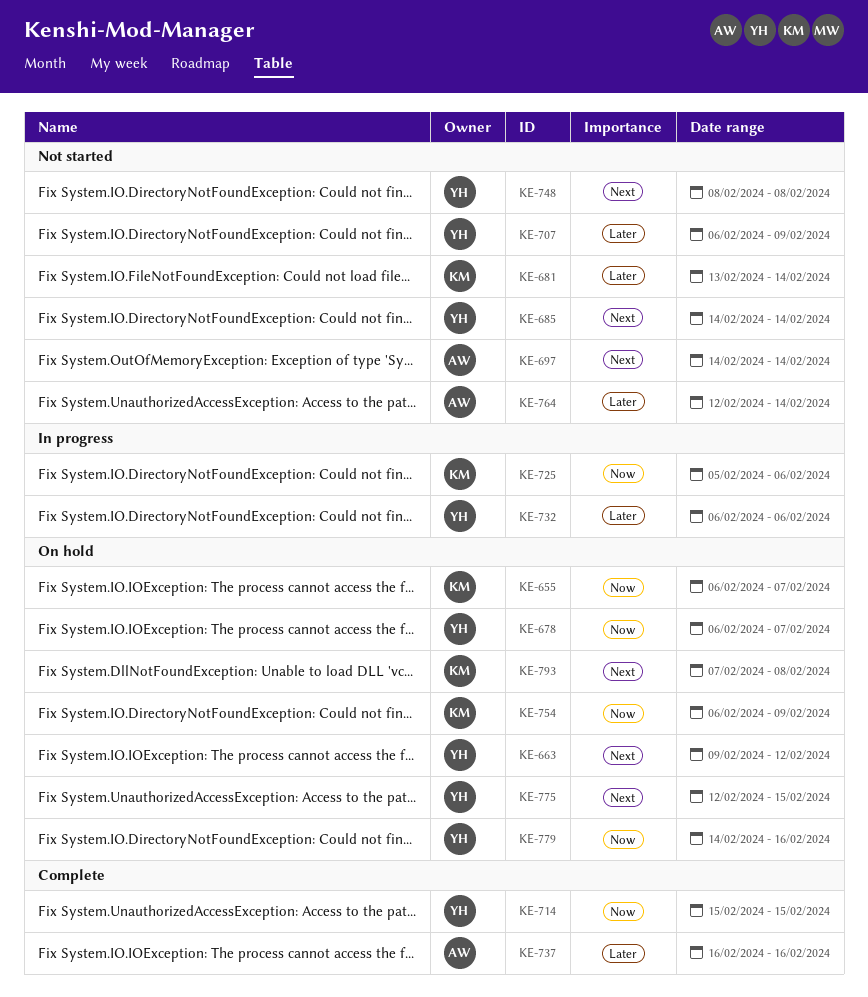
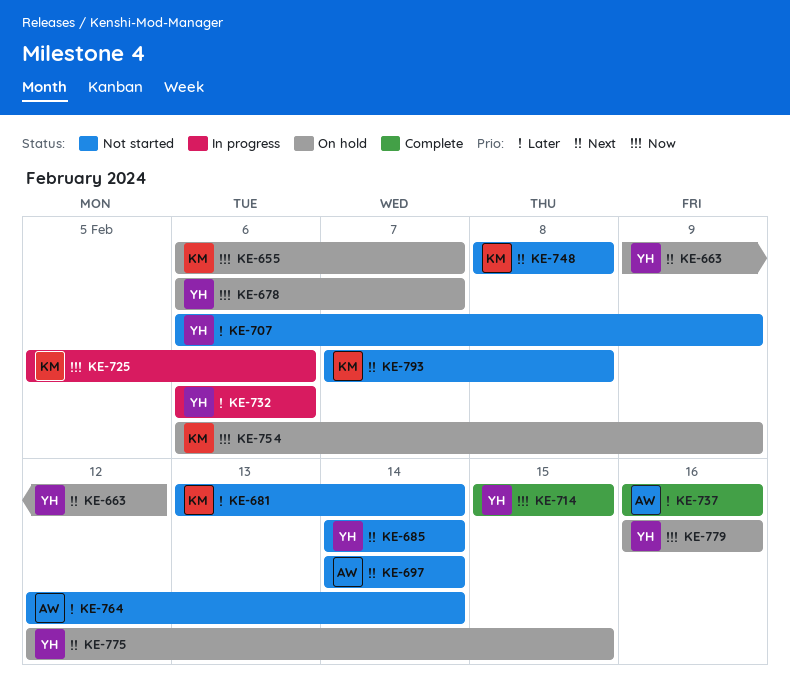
KE-748, owner: YH -> KM
KE-779, start: Feb 14 -> Feb 16
KE-793, status: On hold -> Not started

